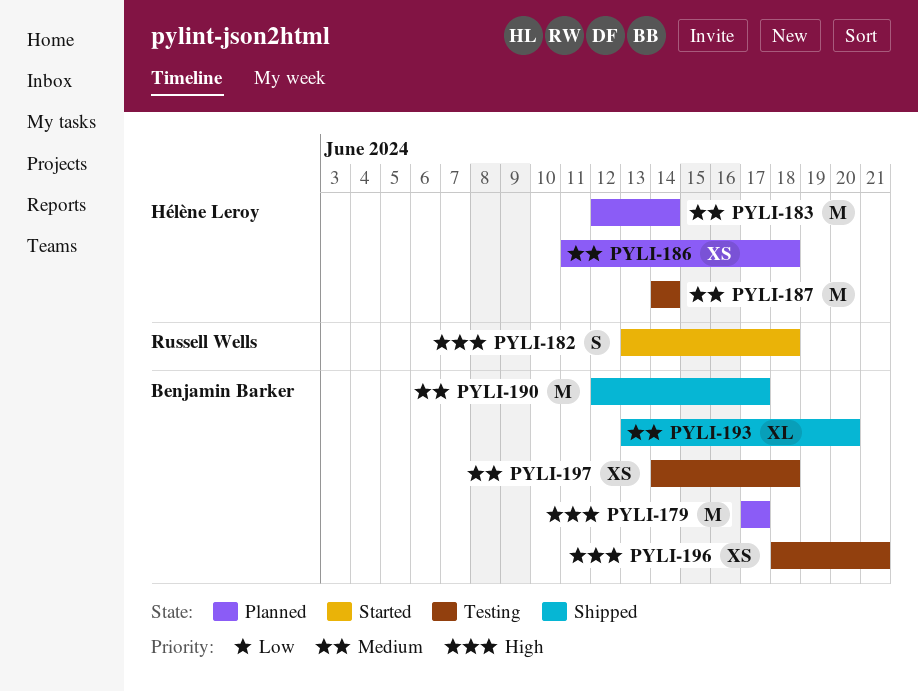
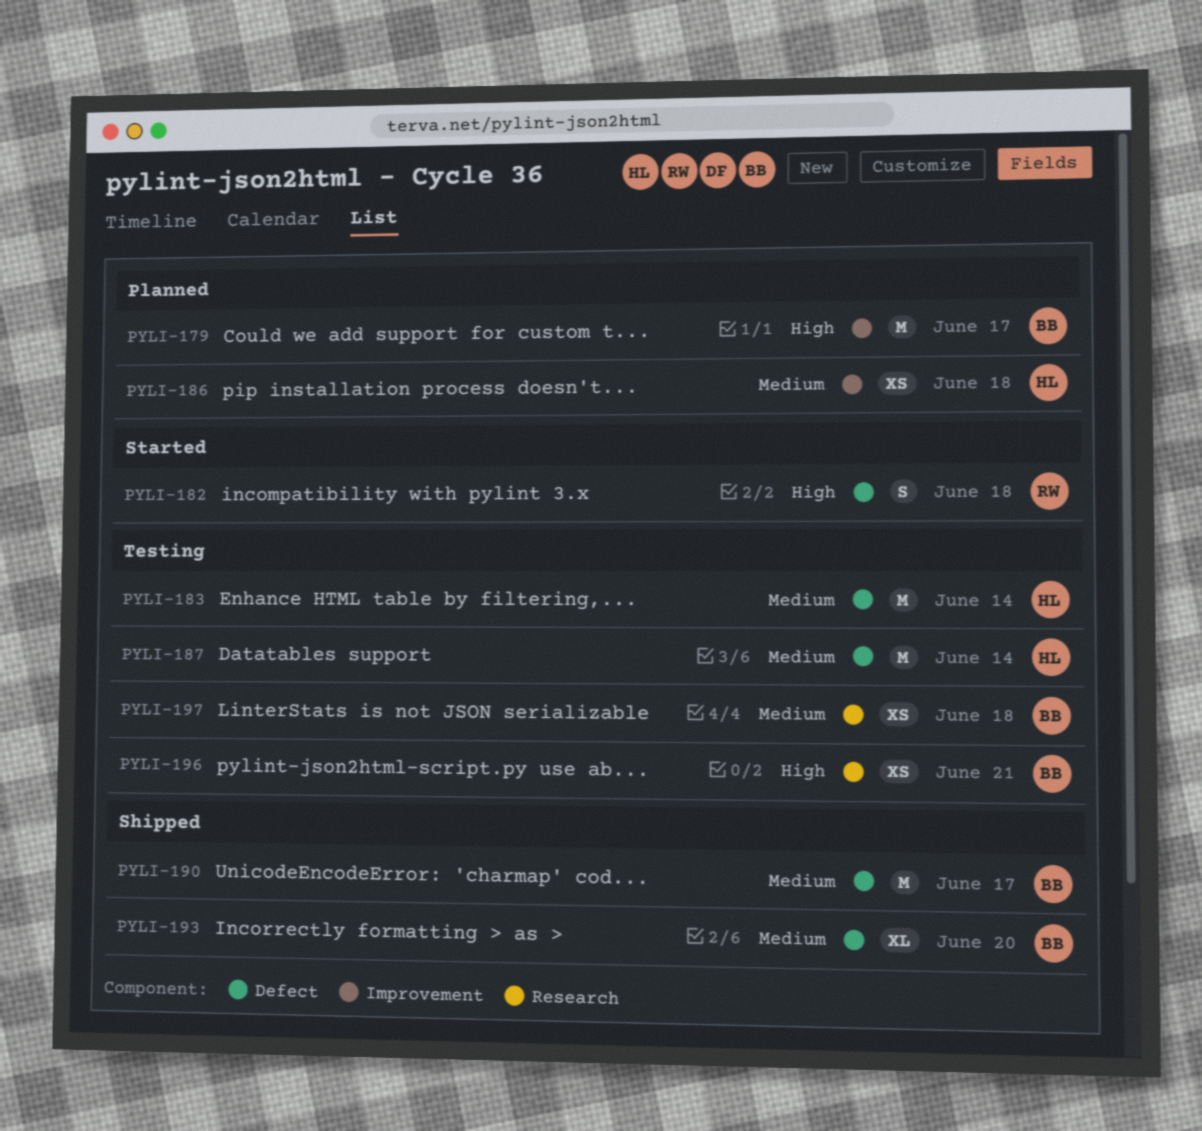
PYLI-183, status: Planned -> Testing

